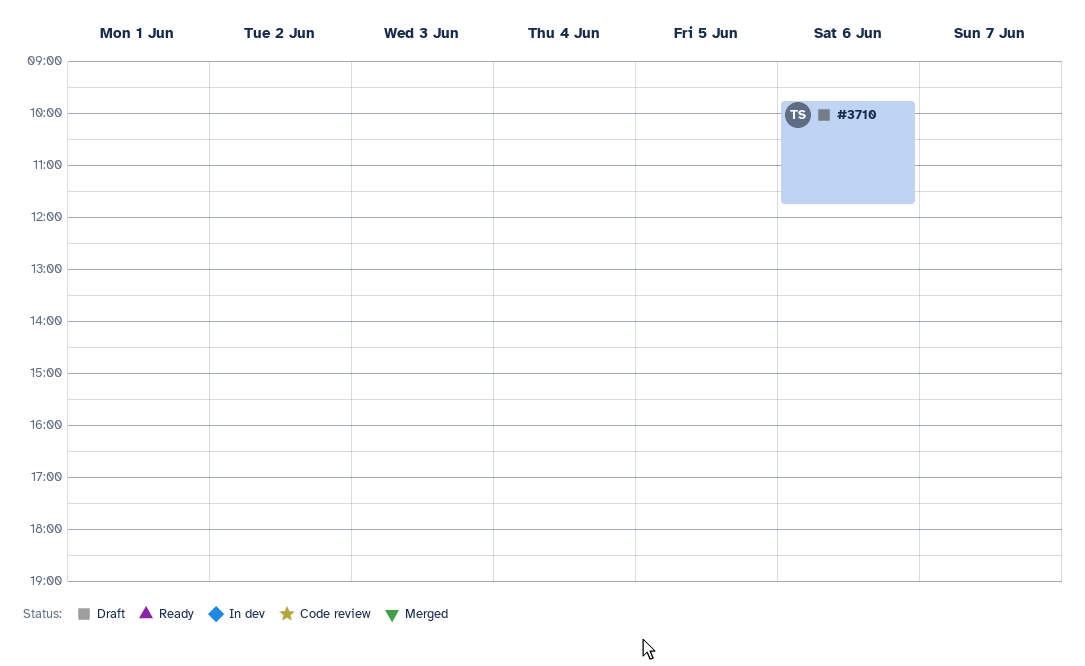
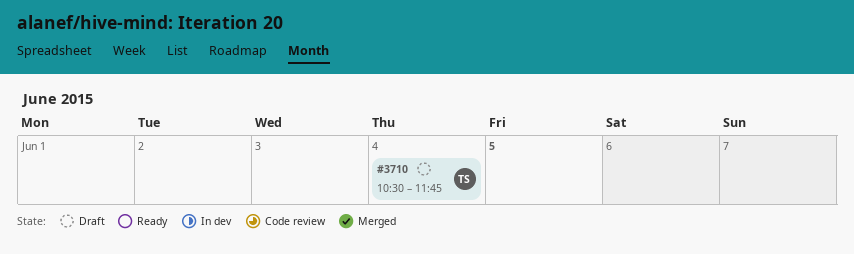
#3710, day: Jun 6 -> Jun 4
#3710, begins: 09:45 -> 10:30

